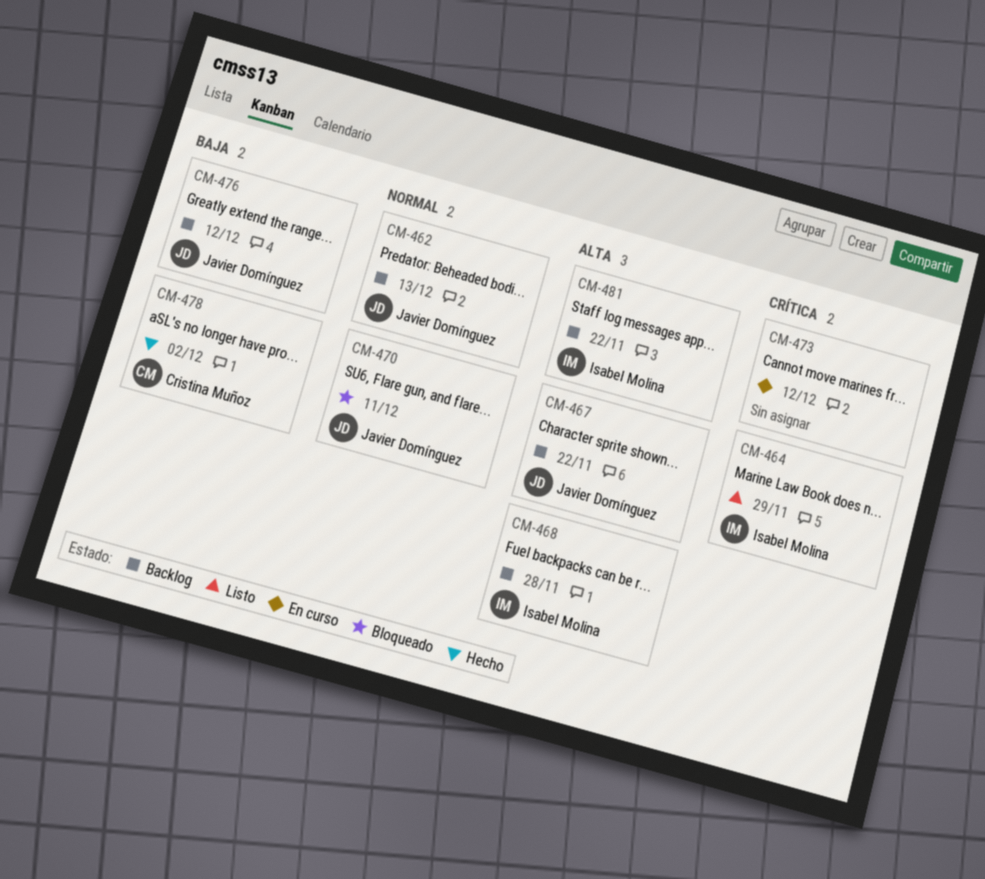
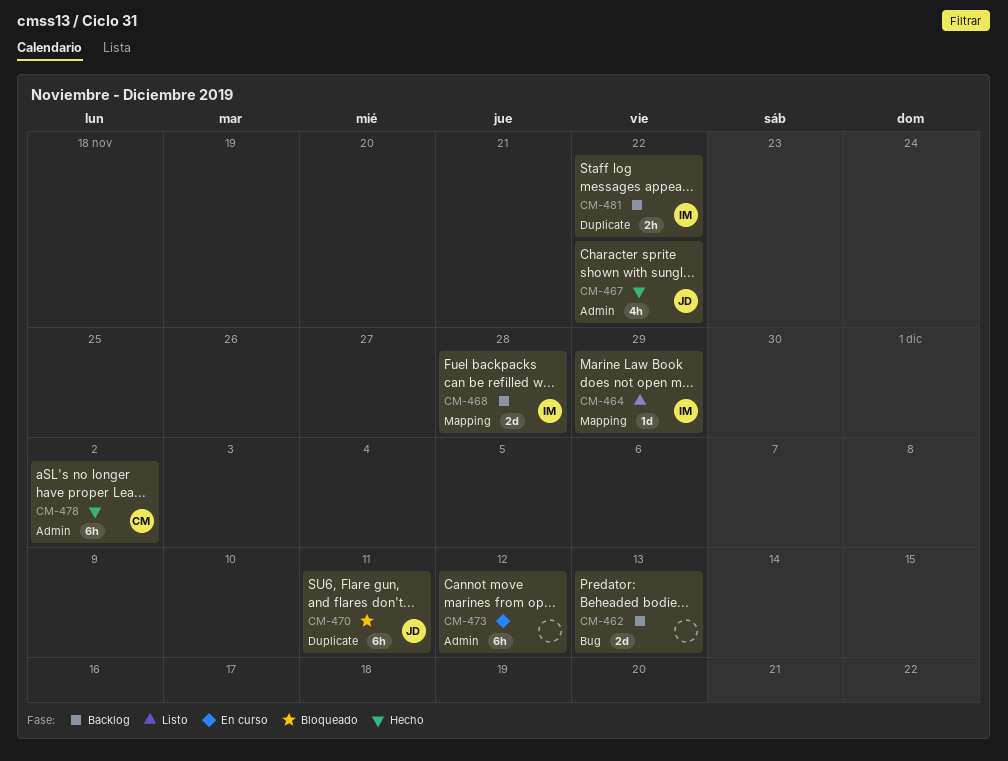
CM-462, owner: Javier Domínguez -> none
CM-467, status: Backlog -> Hecho
CM-476: present -> none

